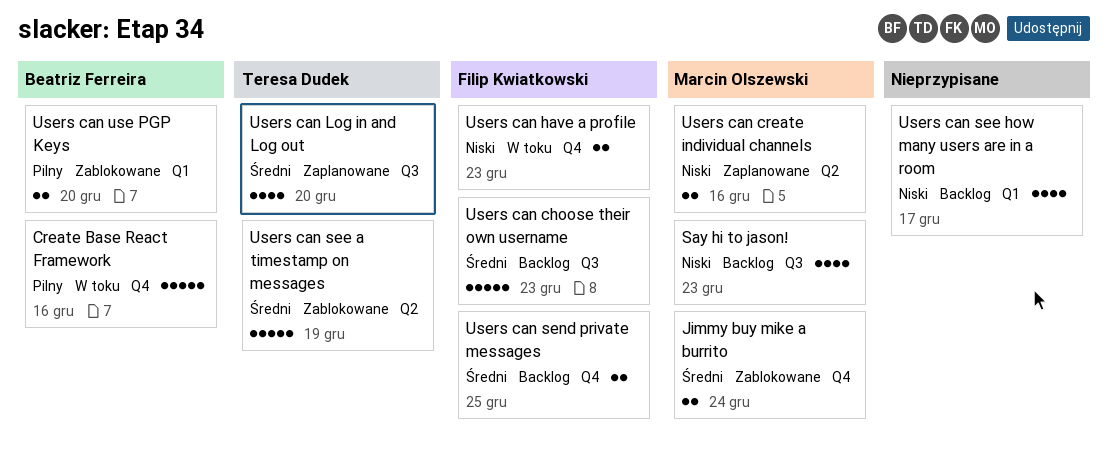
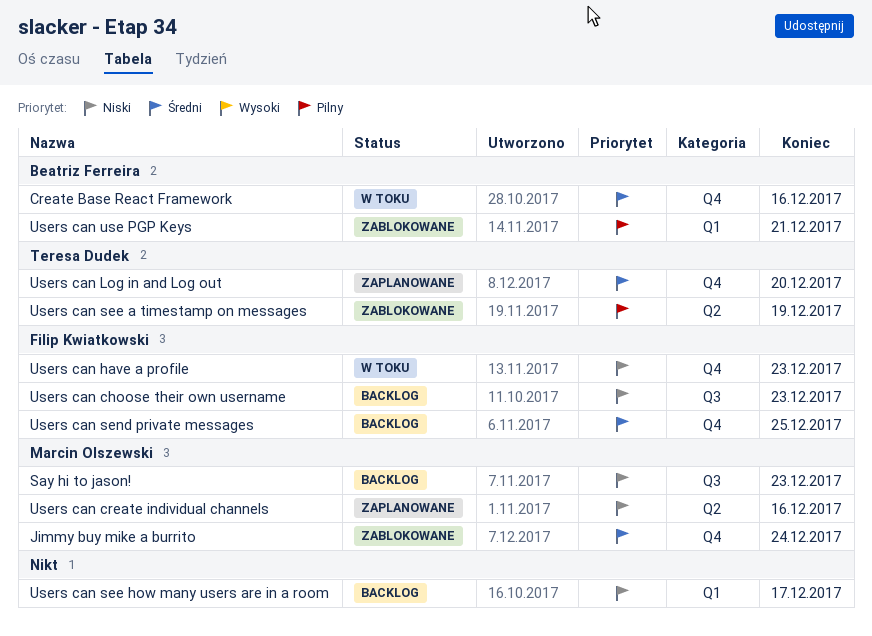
Create Base React Framework, priority: Pilny -> Średni
Users can choose their own username, priority: Średni -> Niski
Users can Log in and Log out, label: Q3 -> Q4
Users can see a timestamp on messages, priority: Średni -> Pilny
Users can use PGP Keys, due: Dec 20 -> Dec 21

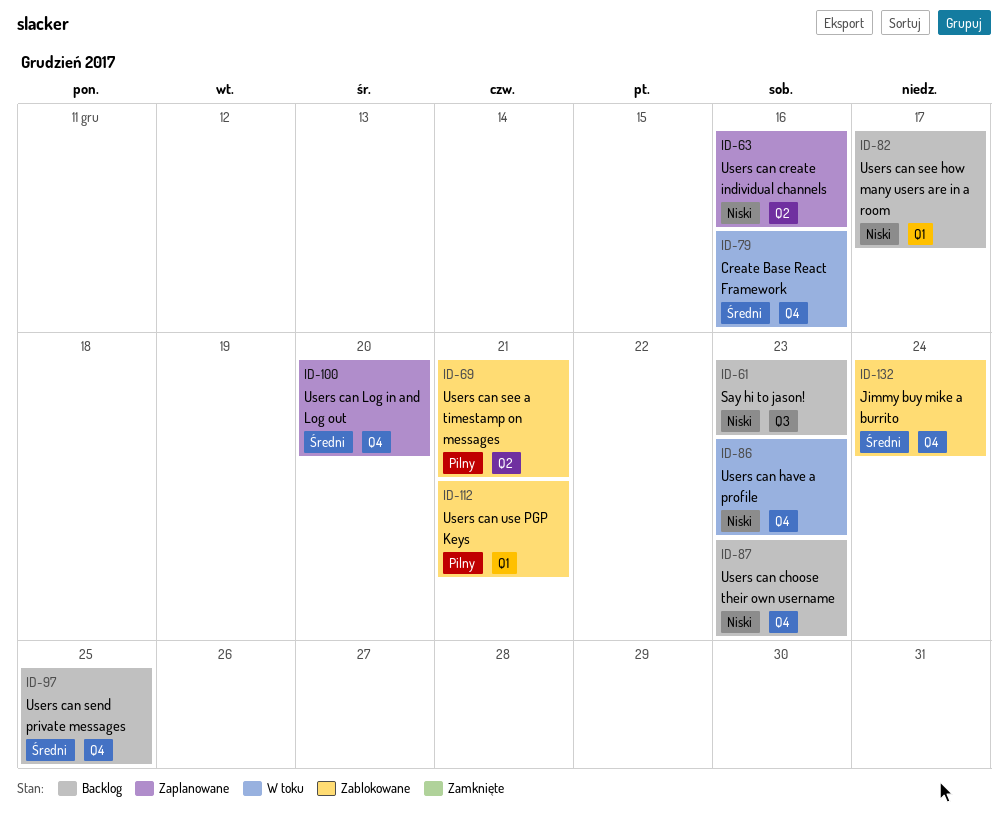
Users can choose their own username, label: Q3 -> Q4
Users can see a timestamp on messages, due: Dec 19 -> Dec 21

